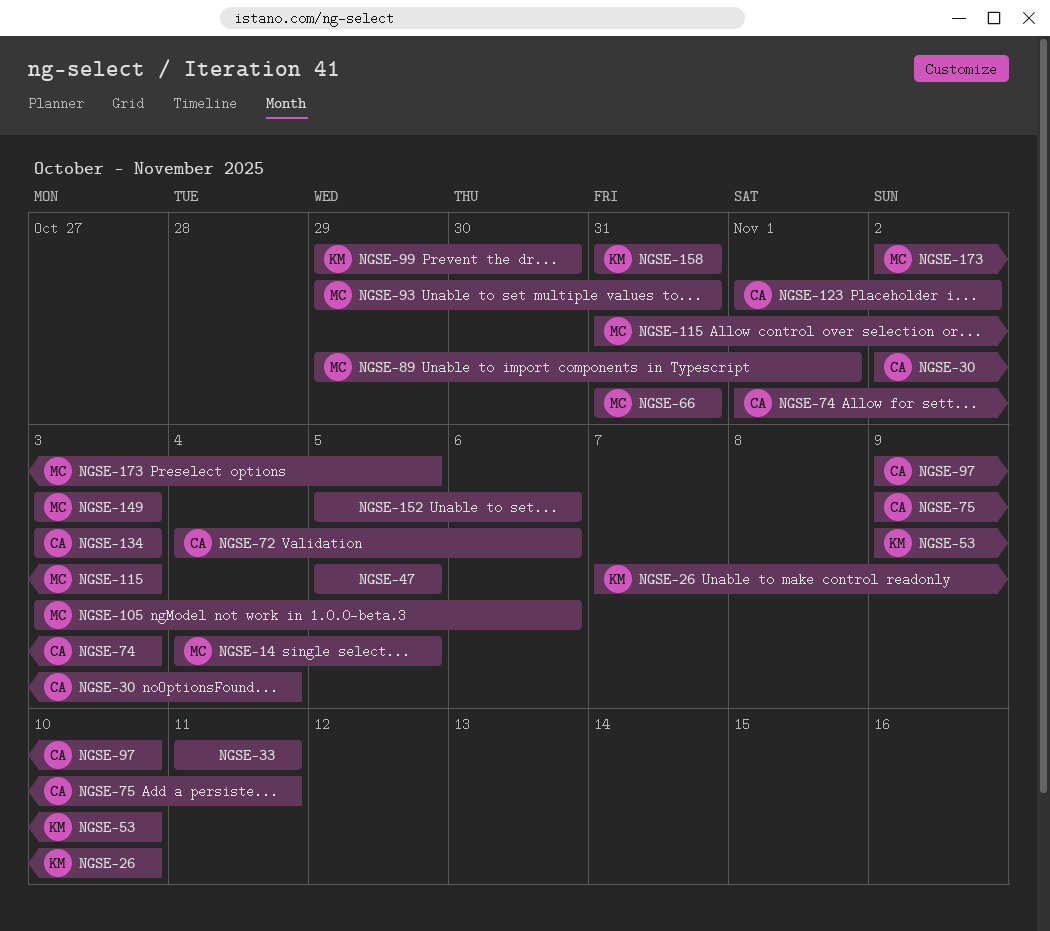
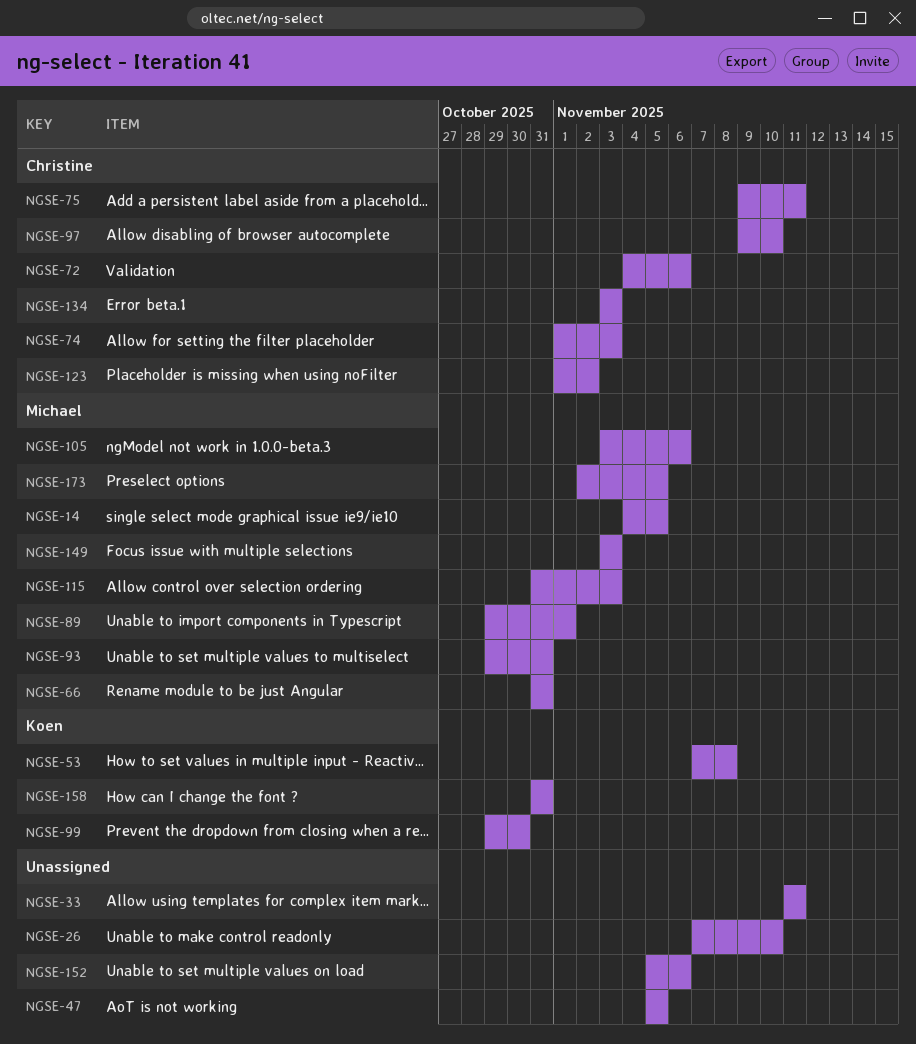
NGSE-26, owner: Koen -> none
NGSE-30: present -> none
NGSE-53, start: Nov 9 -> Nov 7
NGSE-53, due: Nov 10 -> Nov 8

